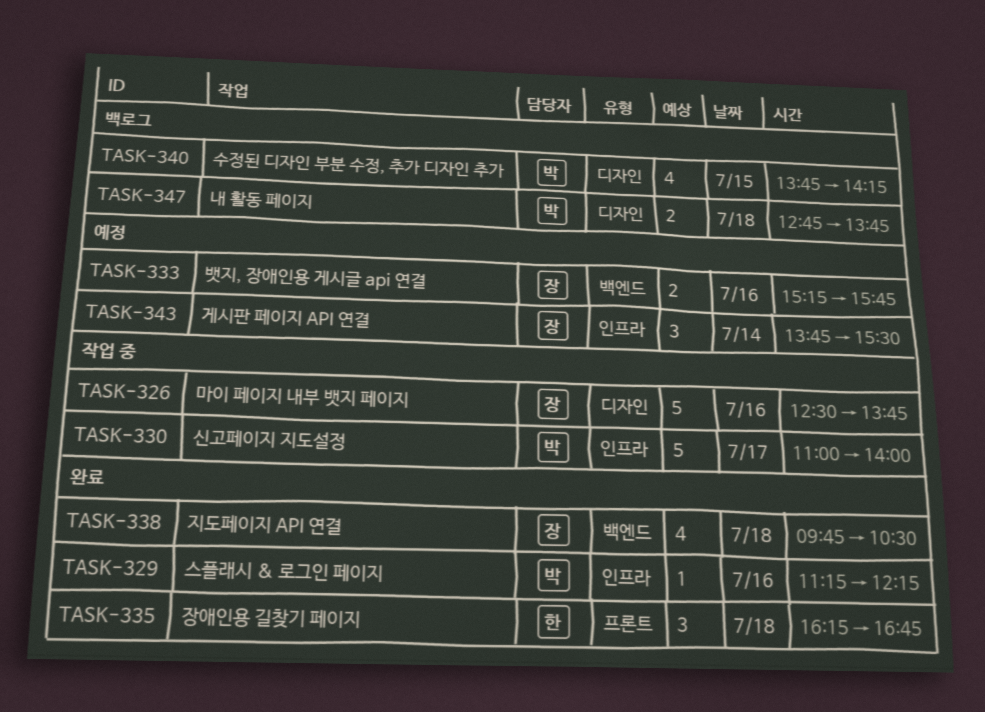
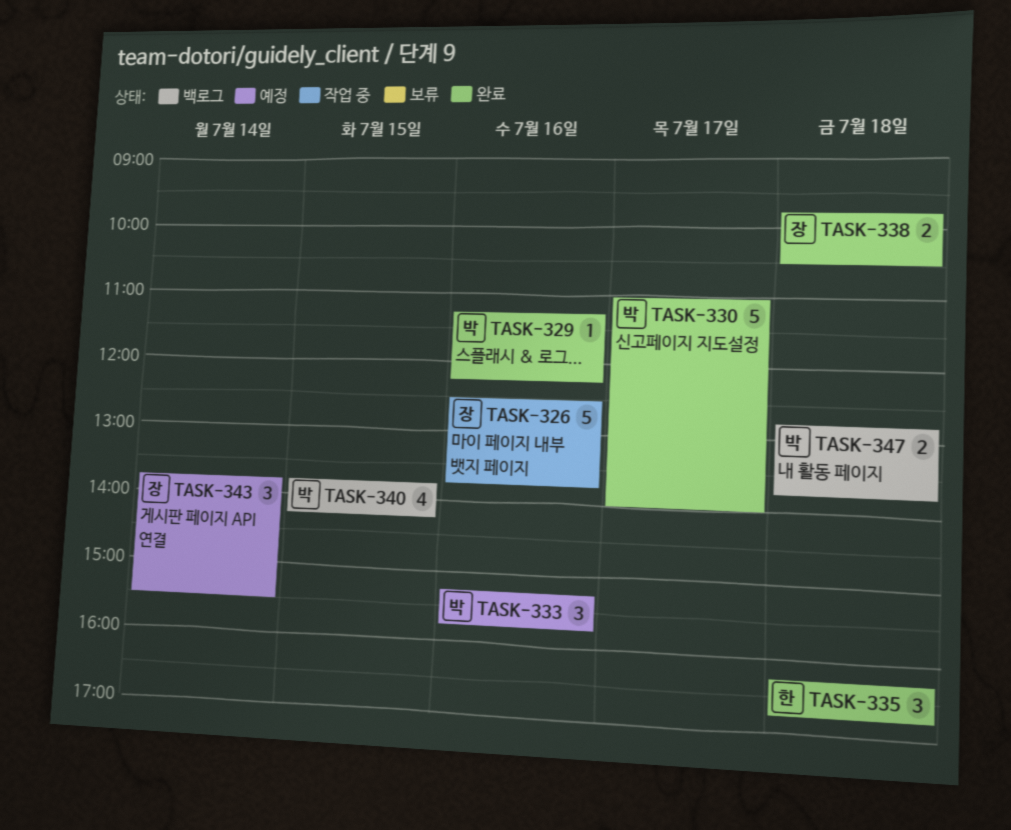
TASK-330, status: 작업 중 -> 완료
TASK-333, owner: 장 -> 박
TASK-333, estimate: 2 -> 3
TASK-338, estimate: 4 -> 2

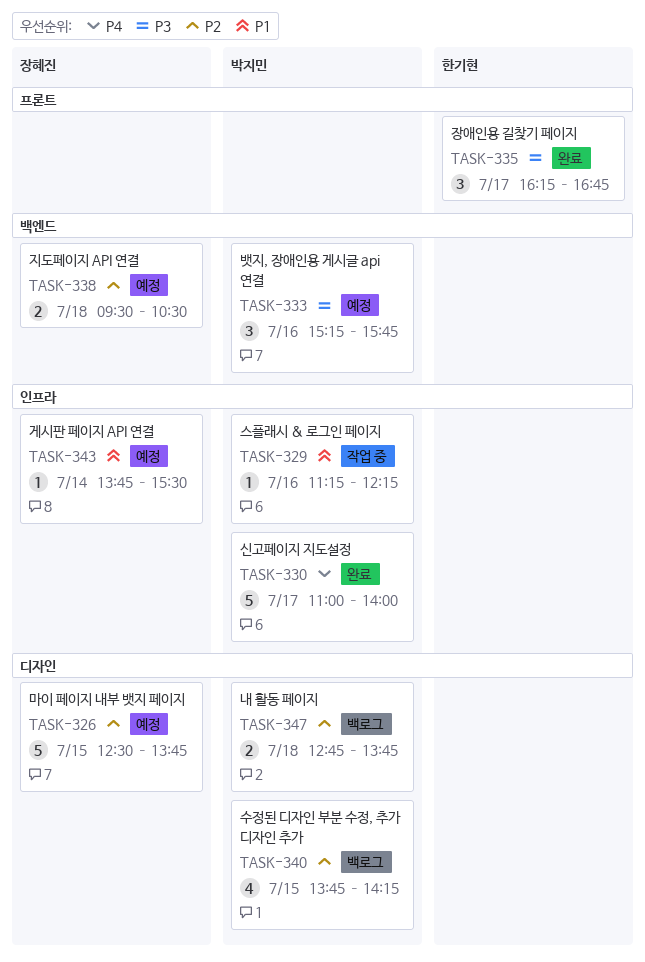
TASK-326, status: 작업 중 -> 예정
TASK-326, day: Jul 16 -> Jul 15
TASK-329, status: 완료 -> 작업 중
TASK-335, day: Jul 18 -> Jul 17
TASK-338, status: 완료 -> 예정
TASK-338, begins: 09:45 -> 09:30
TASK-343, estimate: 3 -> 1

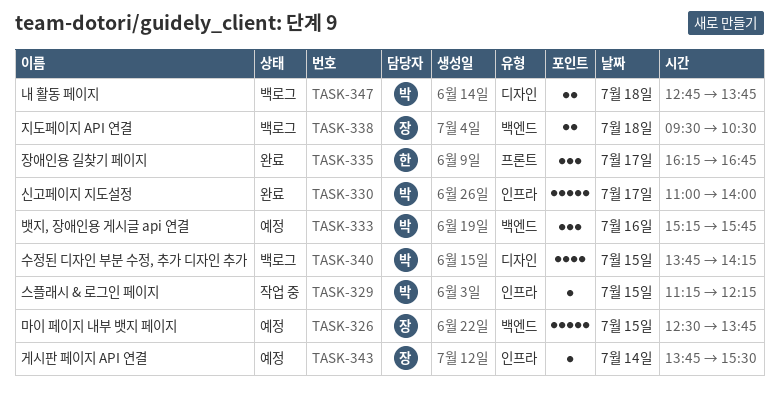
TASK-326, label: 디자인 -> 백엔드
TASK-329, day: Jul 16 -> Jul 15
TASK-338, status: 예정 -> 백로그

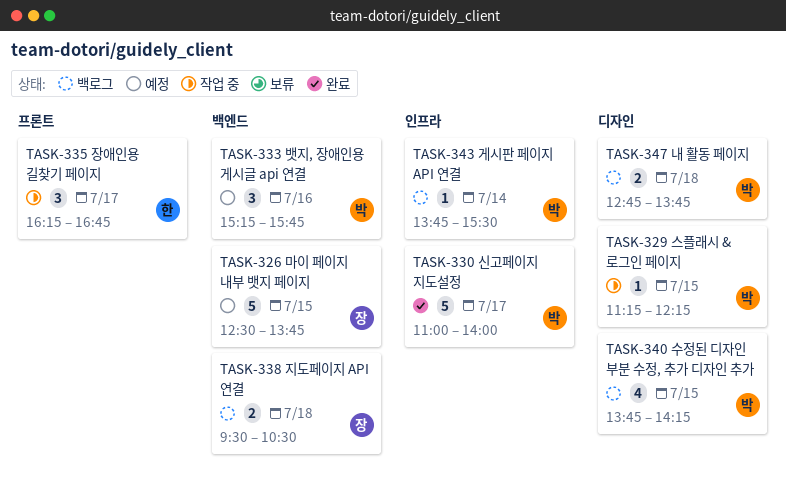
TASK-329, label: 인프라 -> 디자인
TASK-335, status: 완료 -> 작업 중
TASK-343, status: 예정 -> 백로그
TASK-343, owner: 장 -> 박

